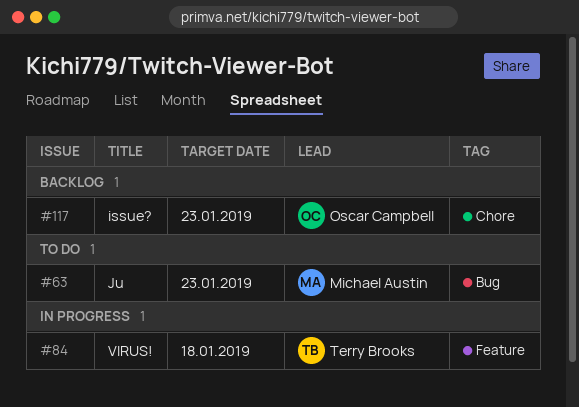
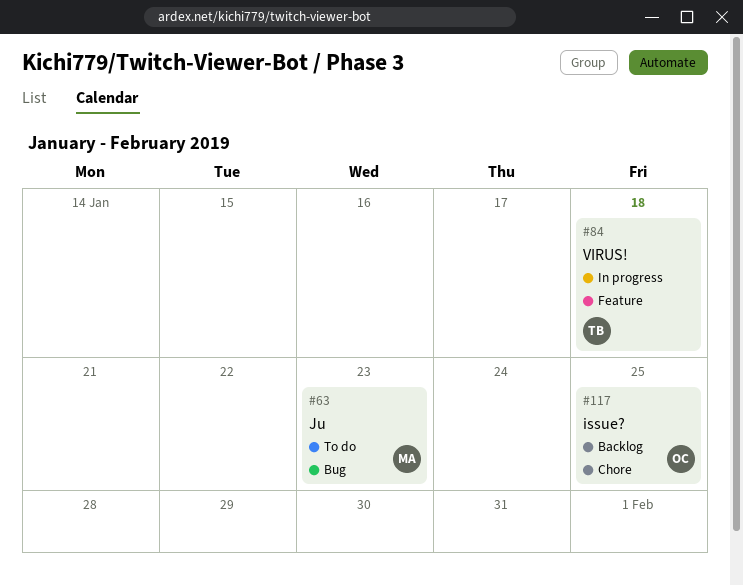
#117, due: Jan 23 -> Jan 25

